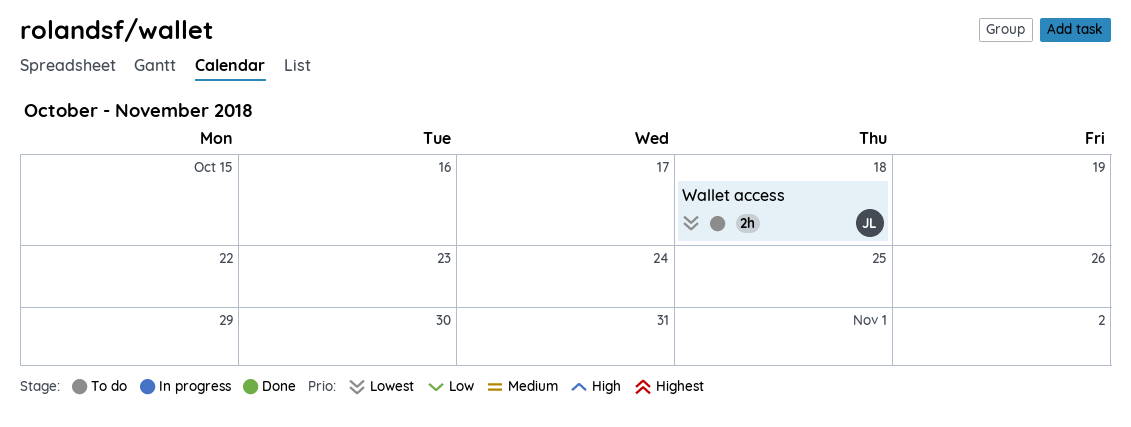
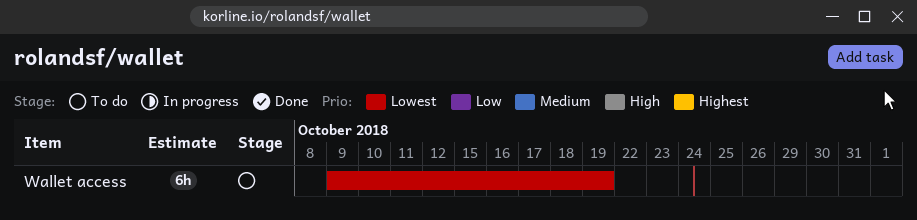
Wallet access, estimate: 2h -> 6h
Wallet access, due: Oct 18 -> Oct 19

